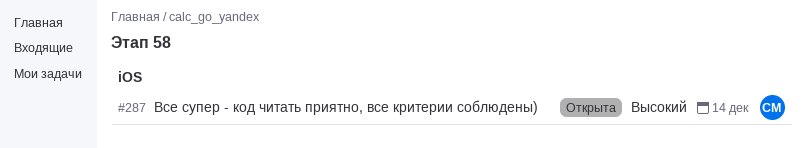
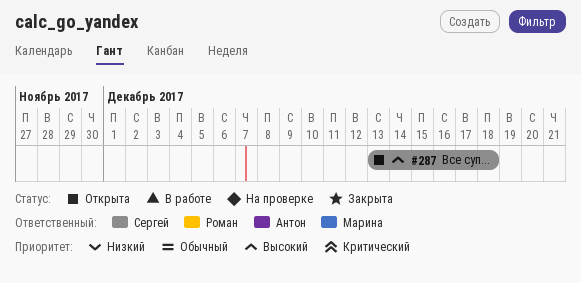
#287, due: Dec 14 -> Dec 18

